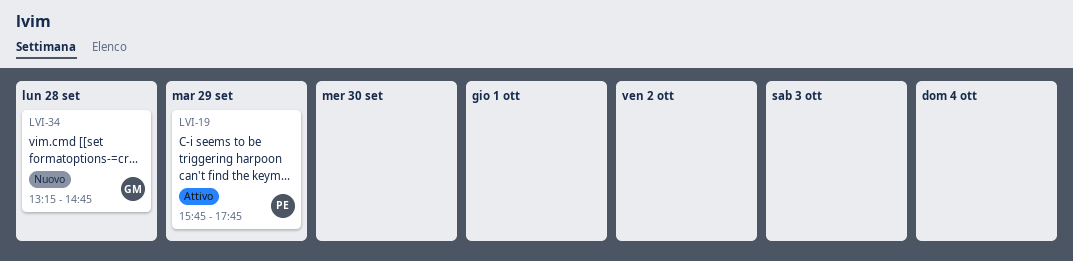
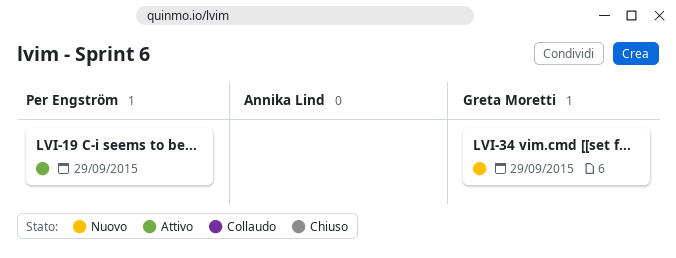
LVI-34, day: Sep 28 -> Sep 29

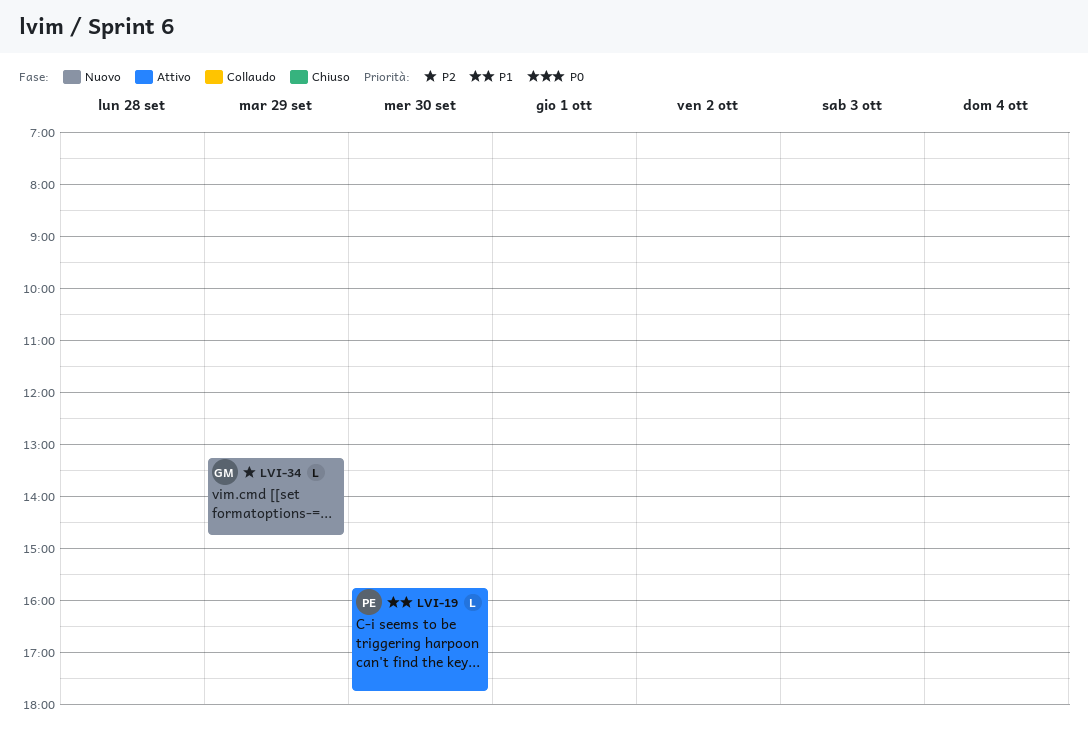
LVI-19, day: Sep 29 -> Sep 30

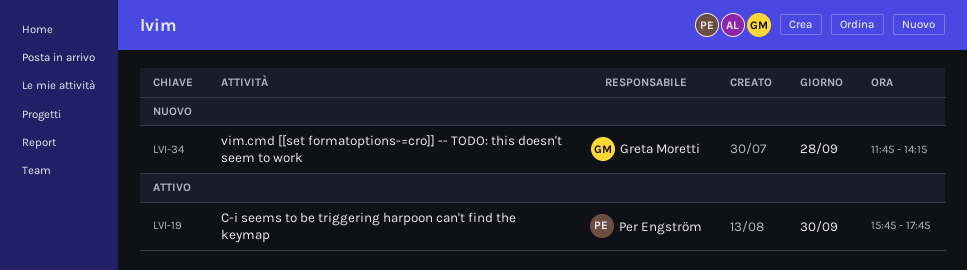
LVI-34, day: Sep 29 -> Sep 28
LVI-34, begins: 13:15 -> 11:45
LVI-34, ends: 14:45 -> 14:15

